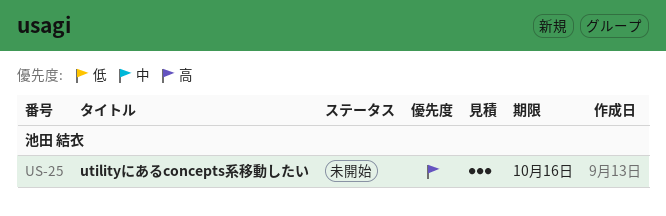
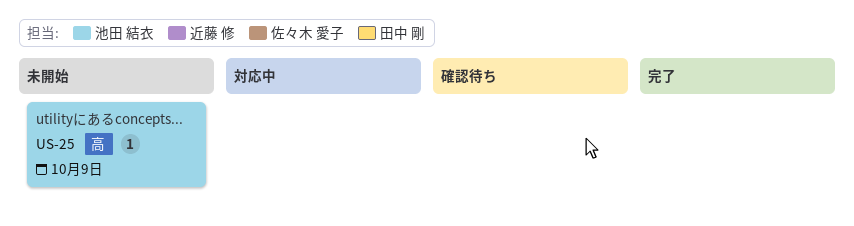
US-25, estimate: 3 -> 1
US-25, due: Oct 16 -> Oct 9

